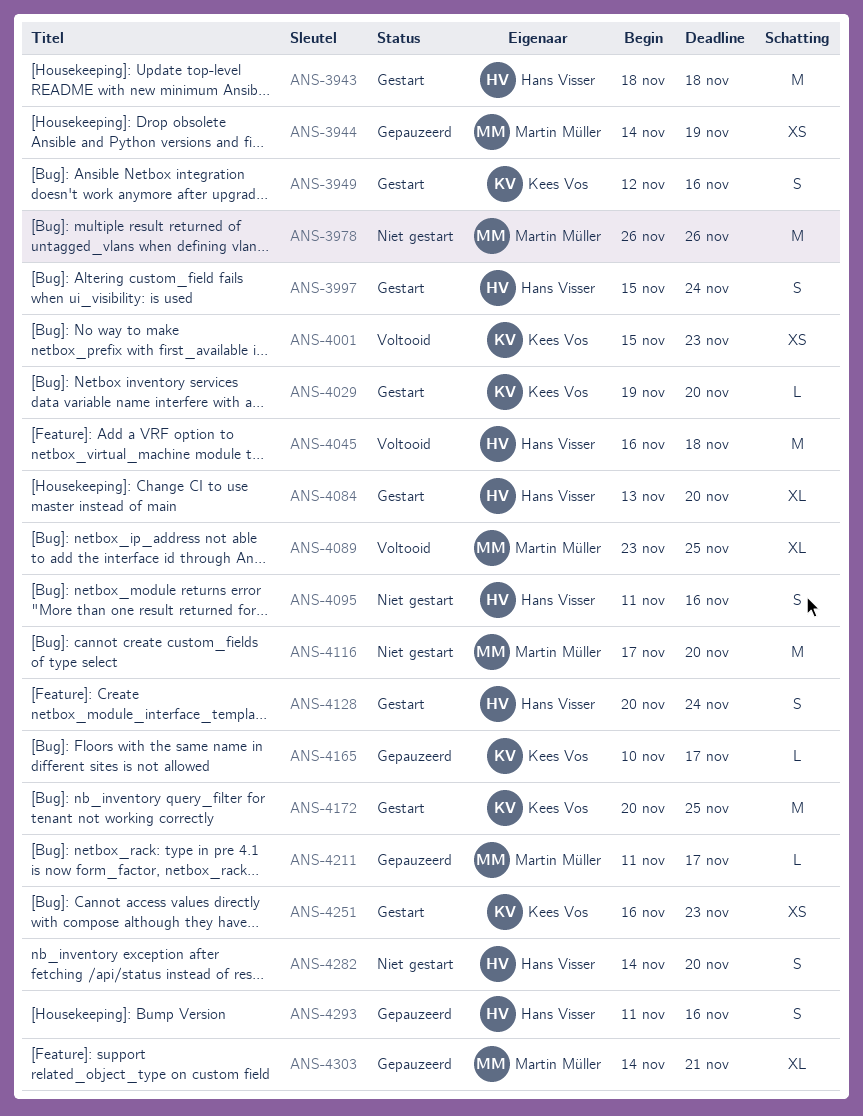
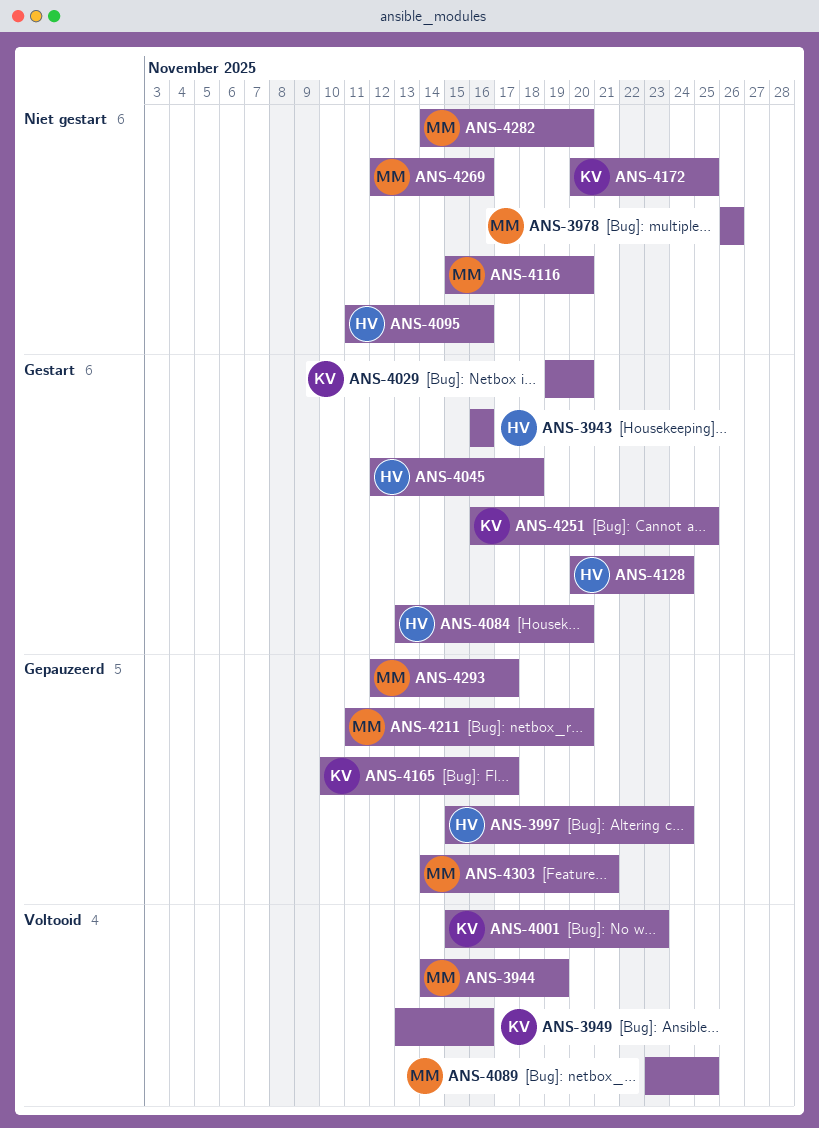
ANS-3943, start: Nov 18 -> Nov 16
ANS-3943, due: Nov 18 -> Nov 16
ANS-3944, status: Gepauzeerd -> Voltooid
ANS-3949, status: Gestart -> Voltooid
ANS-3949, start: Nov 12 -> Nov 13
ANS-3997, status: Gestart -> Gepauzeerd
ANS-4045, status: Voltooid -> Gestart
ANS-4045, start: Nov 16 -> Nov 12
ANS-4116, start: Nov 17 -> Nov 15
ANS-4172, status: Gestart -> Niet gestart
ANS-4211, due: Nov 17 -> Nov 20
ANS-4251, due: Nov 23 -> Nov 25
ANS-4269: none -> present
ANS-4282, owner: Hans Visser -> Martin Müller
ANS-4293, owner: Hans Visser -> Martin Müller
ANS-4293, start: Nov 11 -> Nov 12
ANS-4293, due: Nov 16 -> Nov 17

